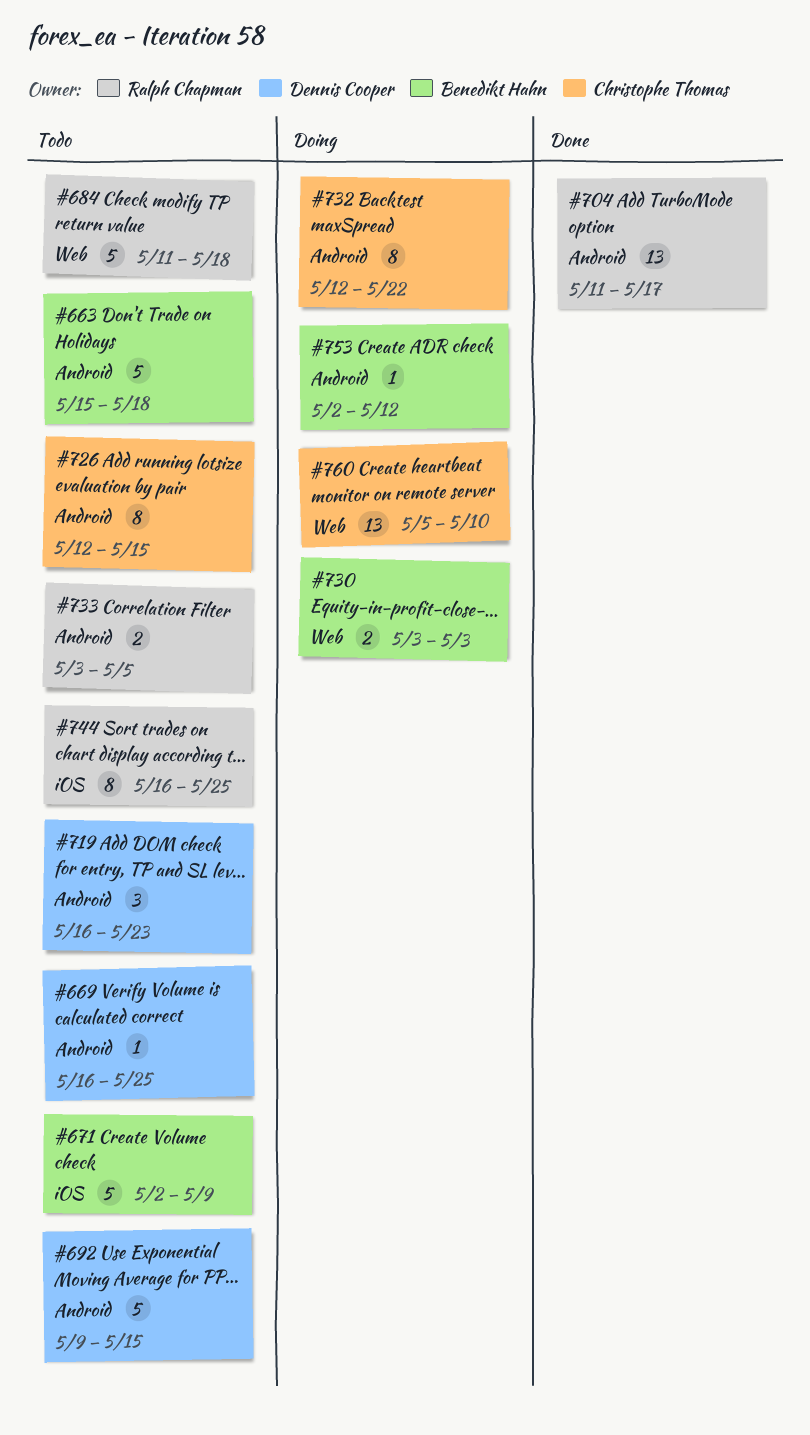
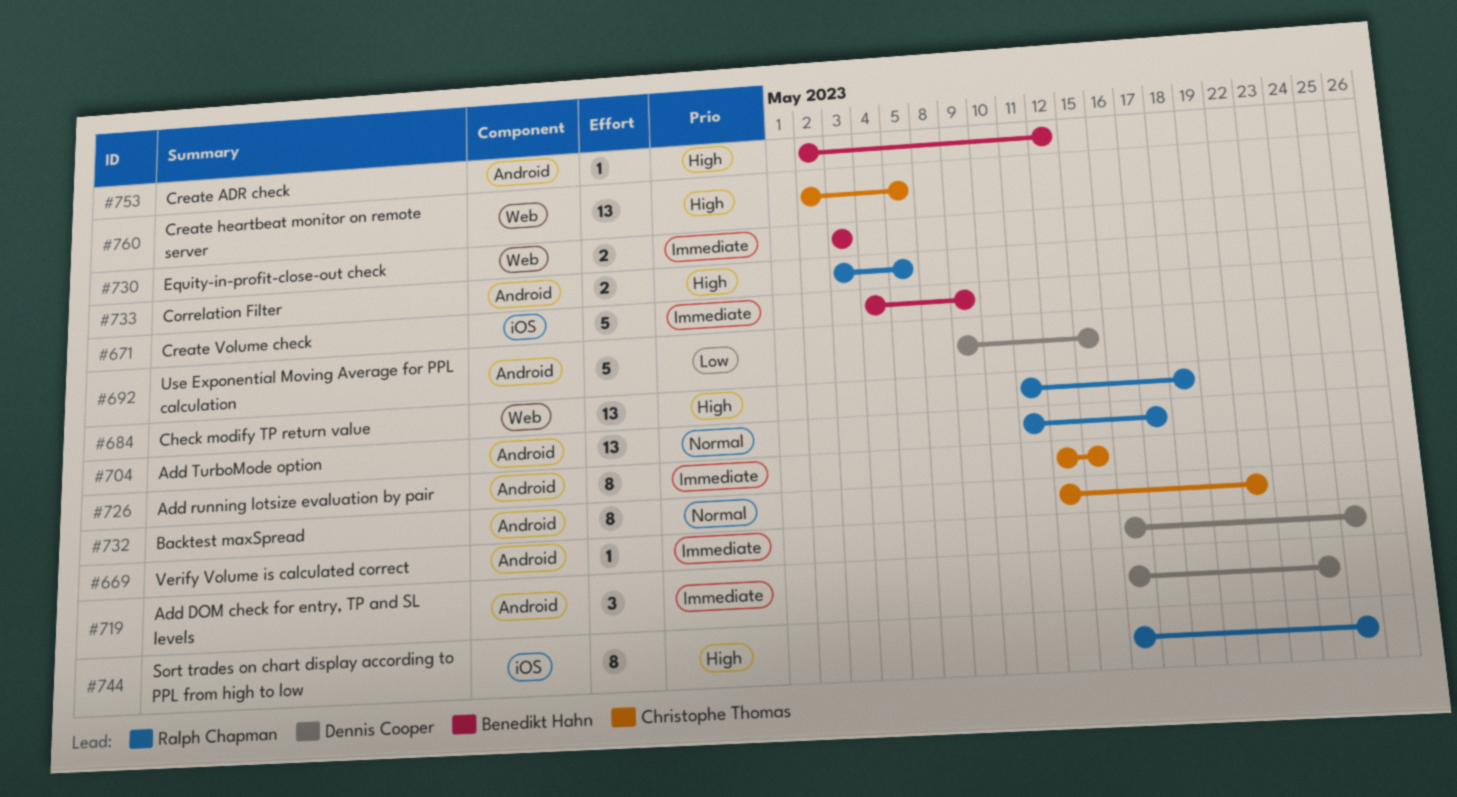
#663: present -> none
#671, start: May 2 -> May 4
#684, estimate: 5 -> 13
#719, due: May 23 -> May 24
#760, start: May 5 -> May 2
#760, due: May 10 -> May 5

